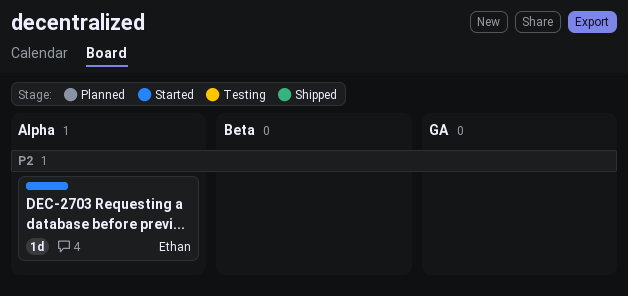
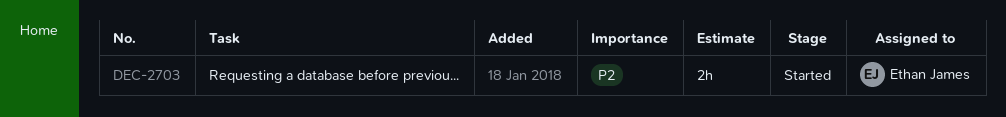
DEC-2703, estimate: 1d -> 2h

